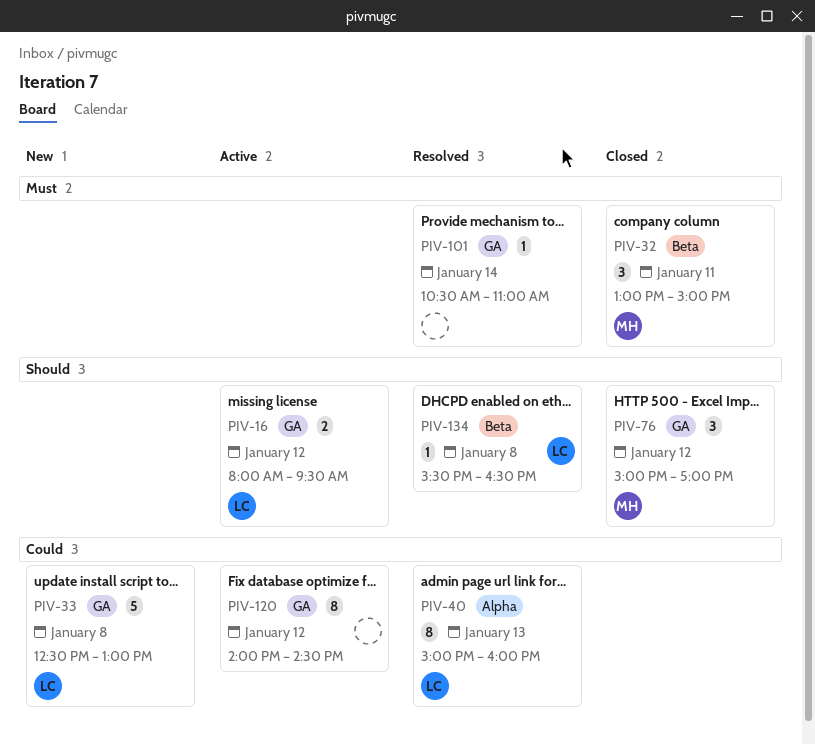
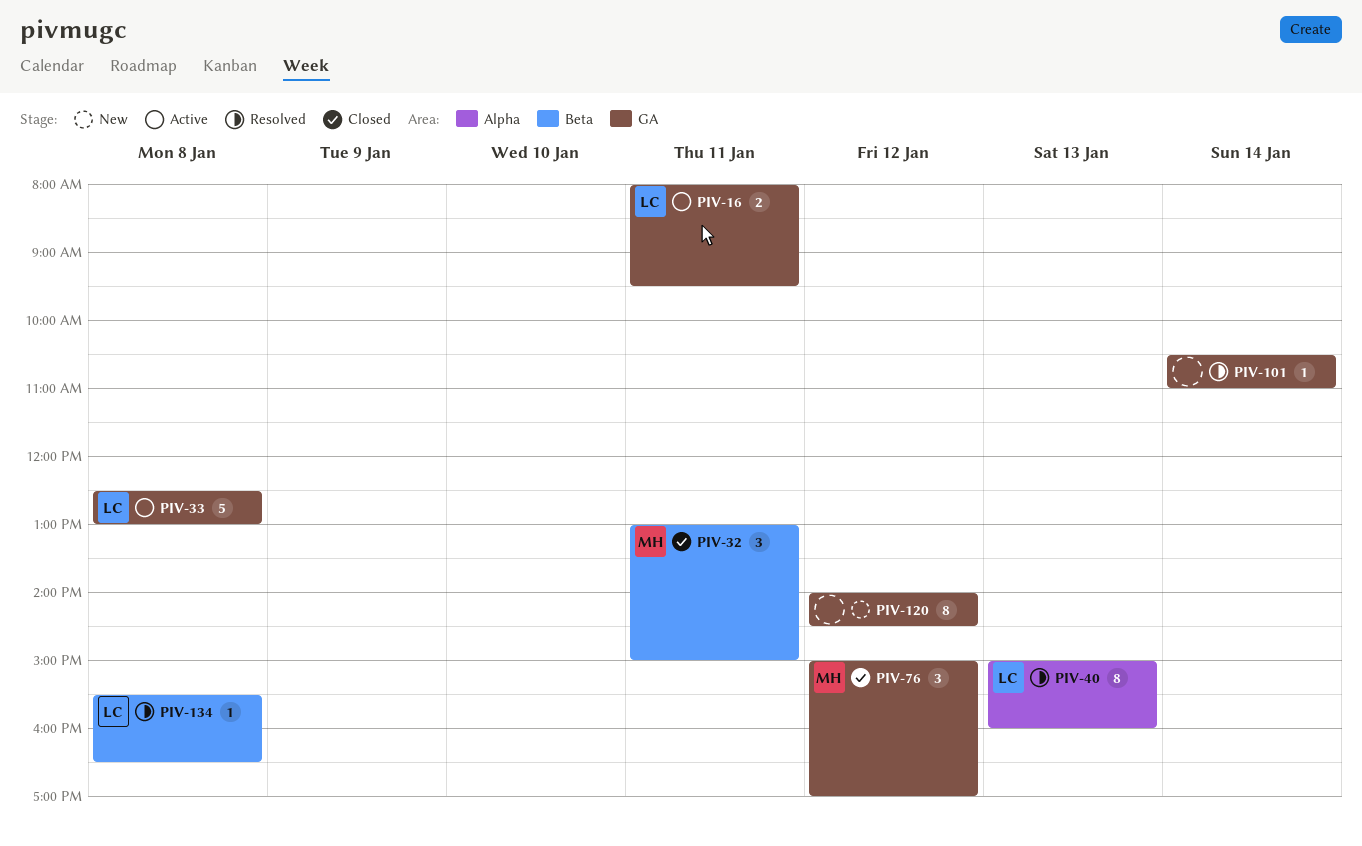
PIV-16, day: Jan 12 -> Jan 11
PIV-33, status: New -> Active
PIV-120, status: Active -> New

